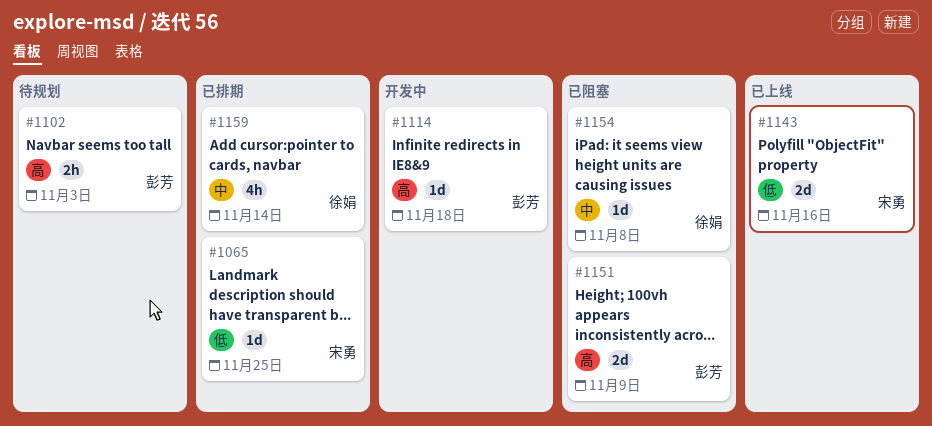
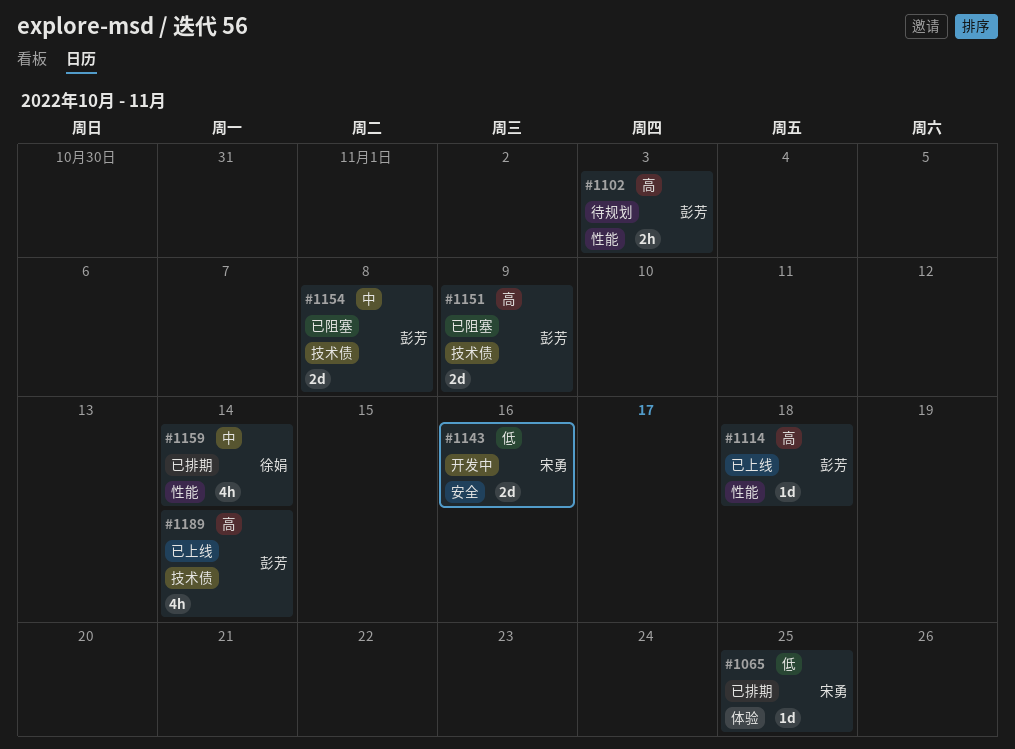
#1114, status: 开发中 -> 已上线
#1143, status: 已上线 -> 开发中
#1154, owner: 徐娟 -> 彭芳
#1154, estimate: 1d -> 2d
#1189: none -> present

